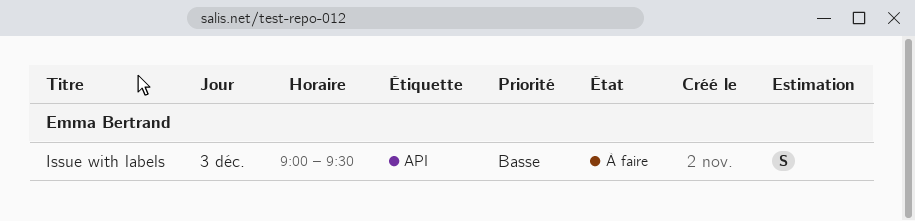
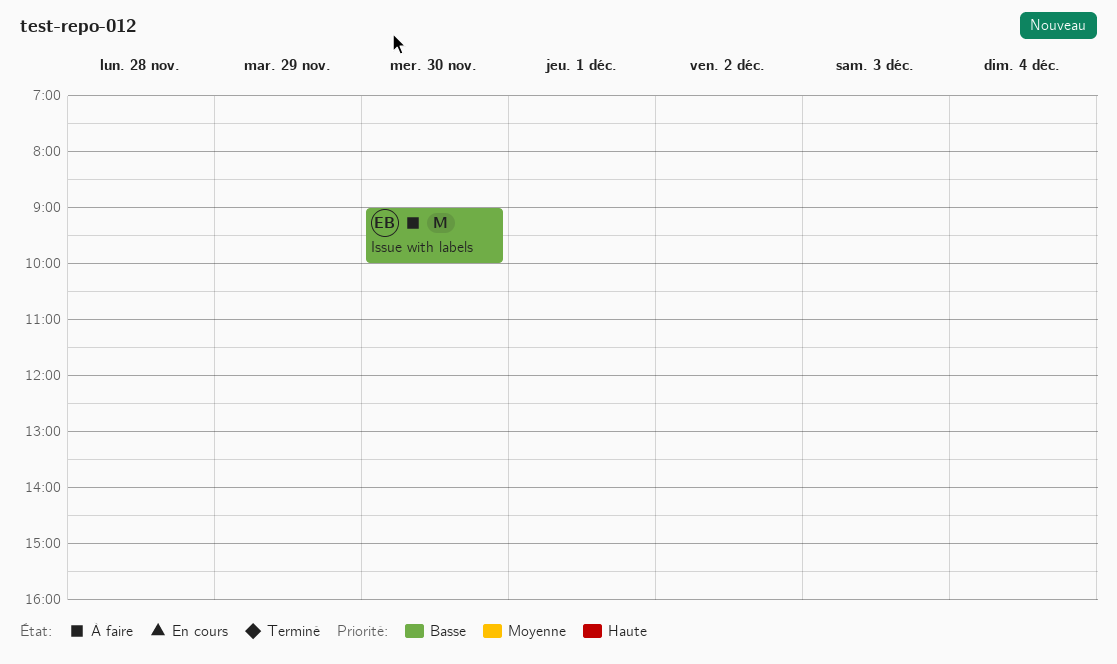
Issue with labels, estimate: S -> M
Issue with labels, day: Dec 3 -> Nov 30
Issue with labels, ends: 09:30 -> 10:00

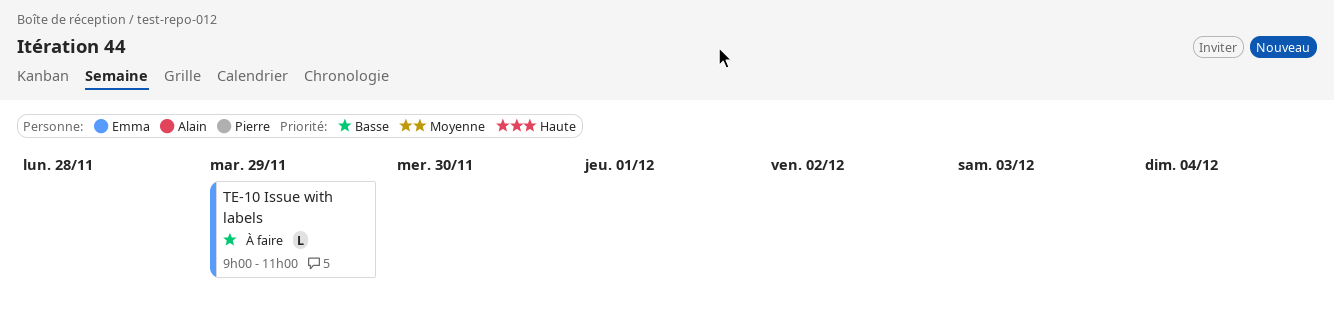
Issue with labels, estimate: M -> L
Issue with labels, day: Nov 30 -> Nov 29
Issue with labels, ends: 10:00 -> 11:00

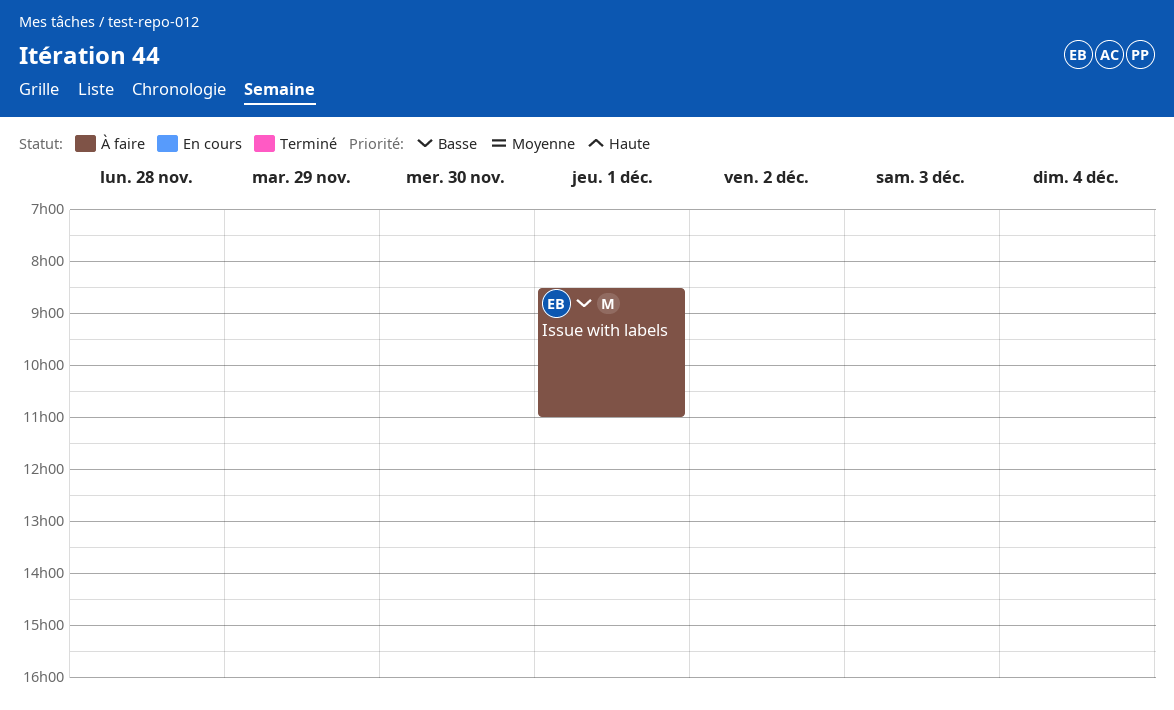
Issue with labels, estimate: L -> M
Issue with labels, day: Nov 29 -> Dec 1
Issue with labels, begins: 09:00 -> 08:30

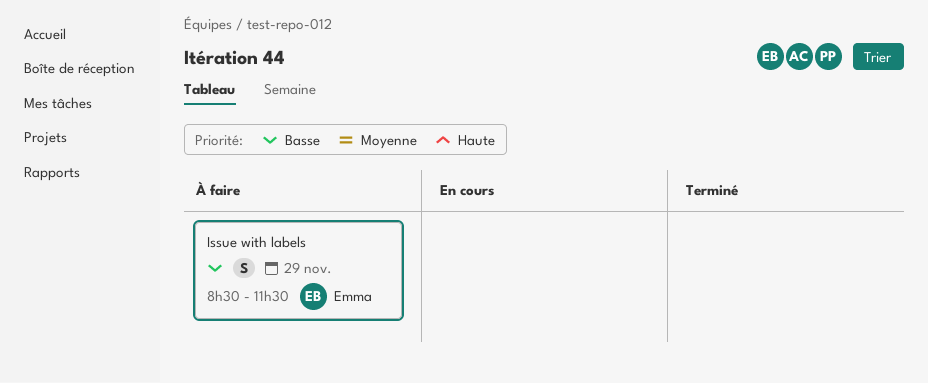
Issue with labels, estimate: M -> S
Issue with labels, day: Dec 1 -> Nov 29
Issue with labels, ends: 11:00 -> 11:30

